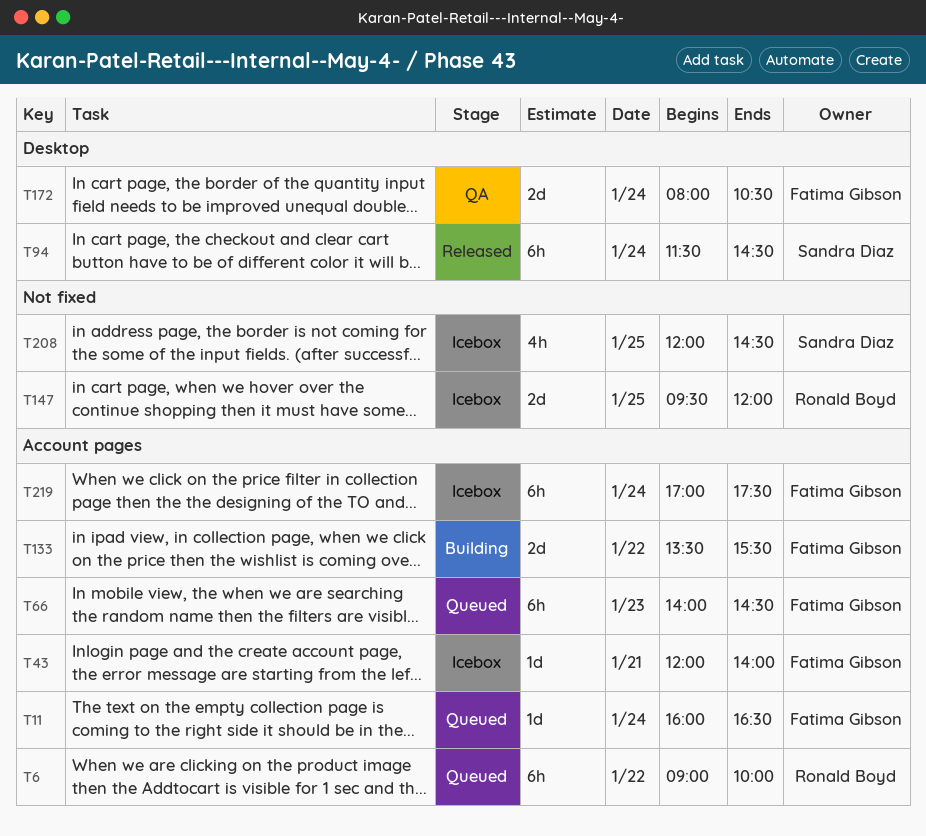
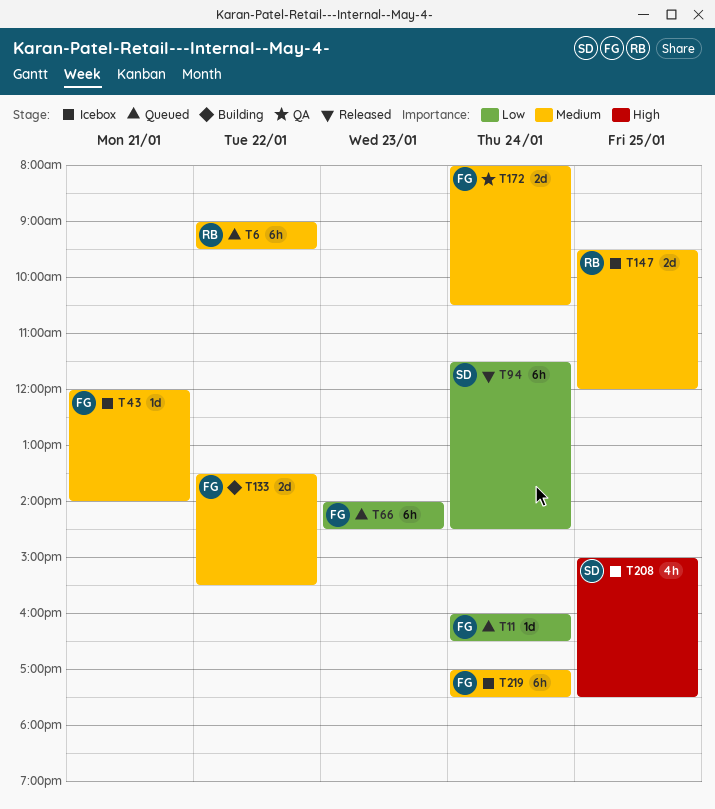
T6, ends: 10:00 -> 09:30
T208, begins: 12:00 -> 15:00
T208, ends: 14:30 -> 17:30

